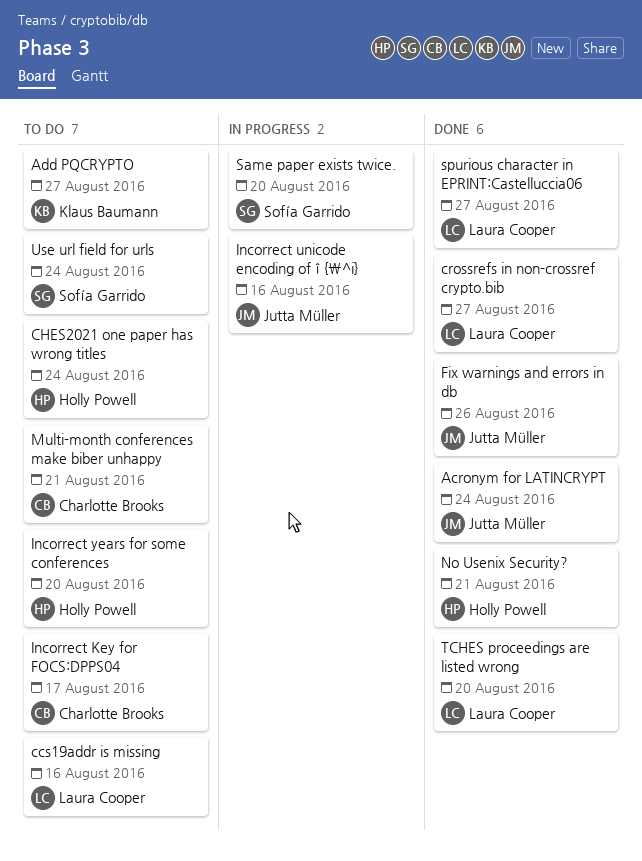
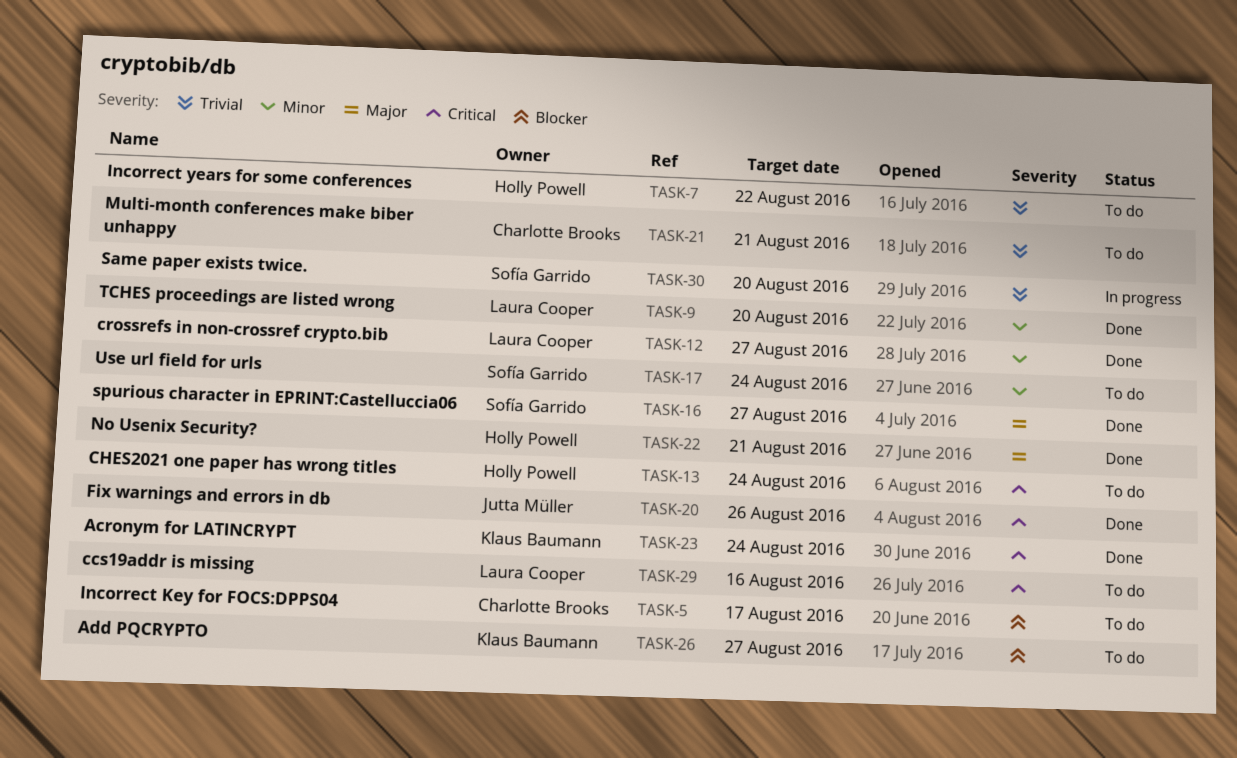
Acronym for LATINCRYPT, owner: Jutta Müller -> Klaus Baumann
Incorrect unicode encoding of î {\^i}: present -> none
Incorrect years for some conferences, due: Aug 20 -> Aug 22
spurious character in EPRINT:Castelluccia06, owner: Laura Cooper -> Sofía Garrido

